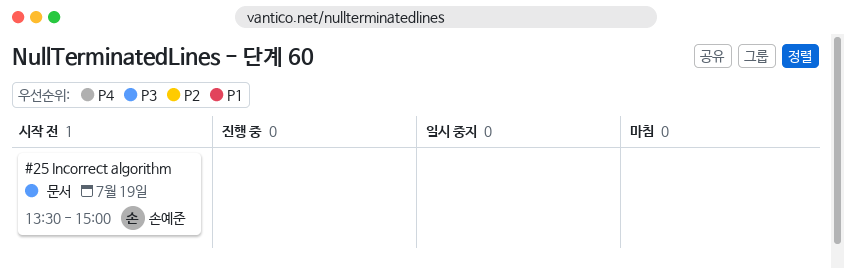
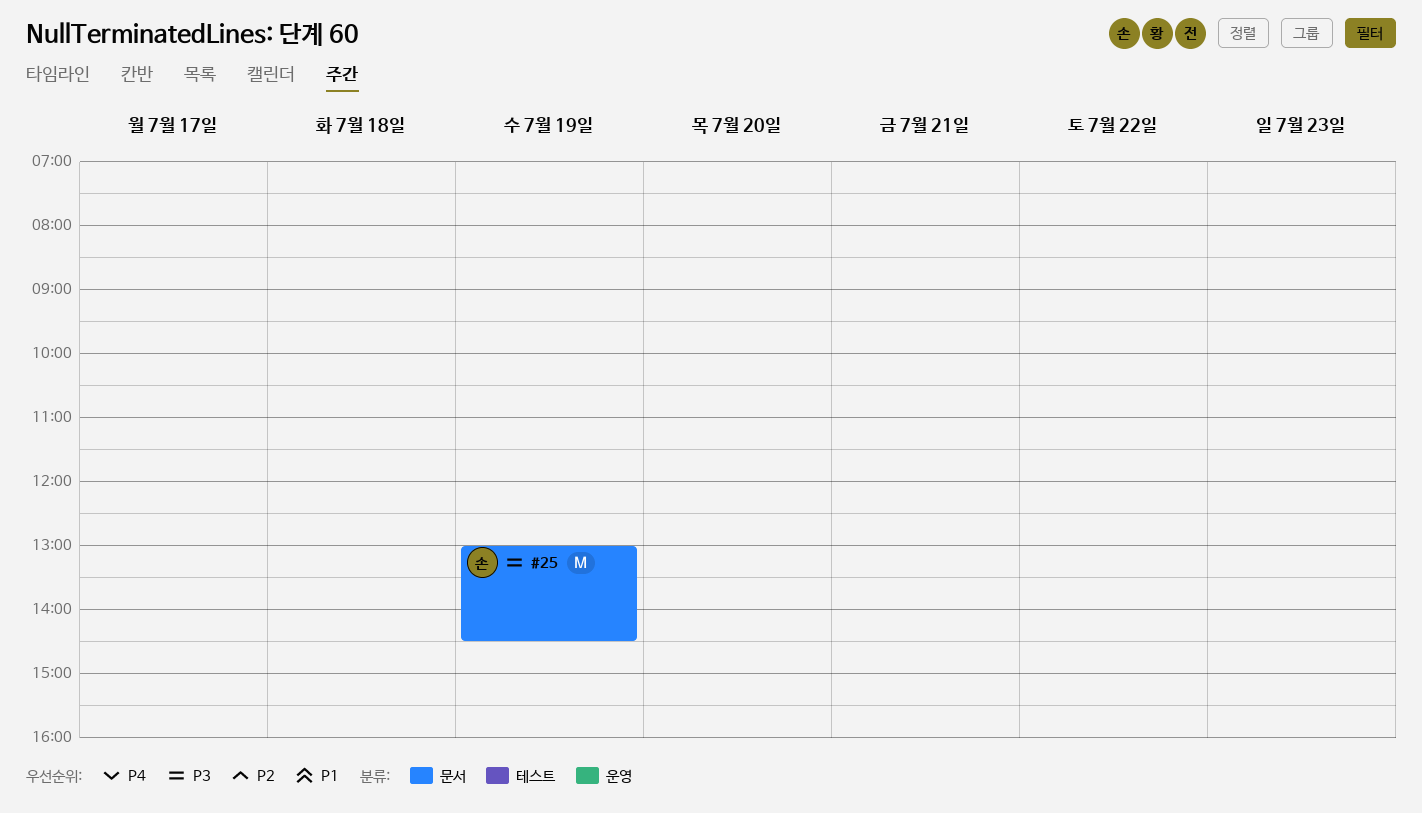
#25, begins: 13:30 -> 13:00
#25, ends: 15:00 -> 14:30

